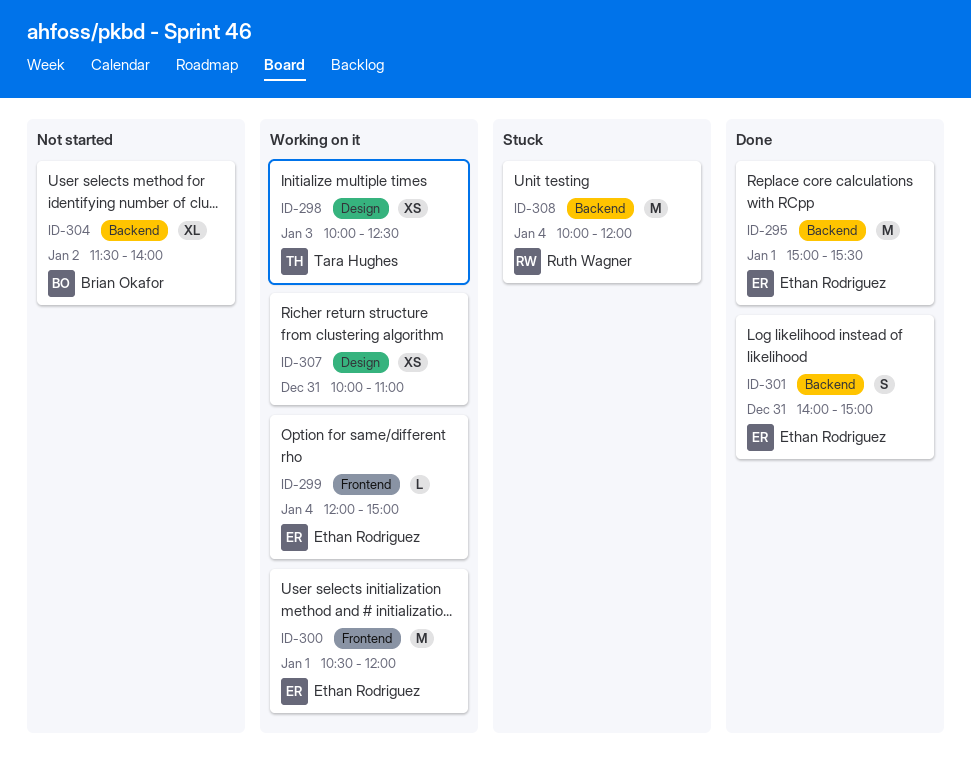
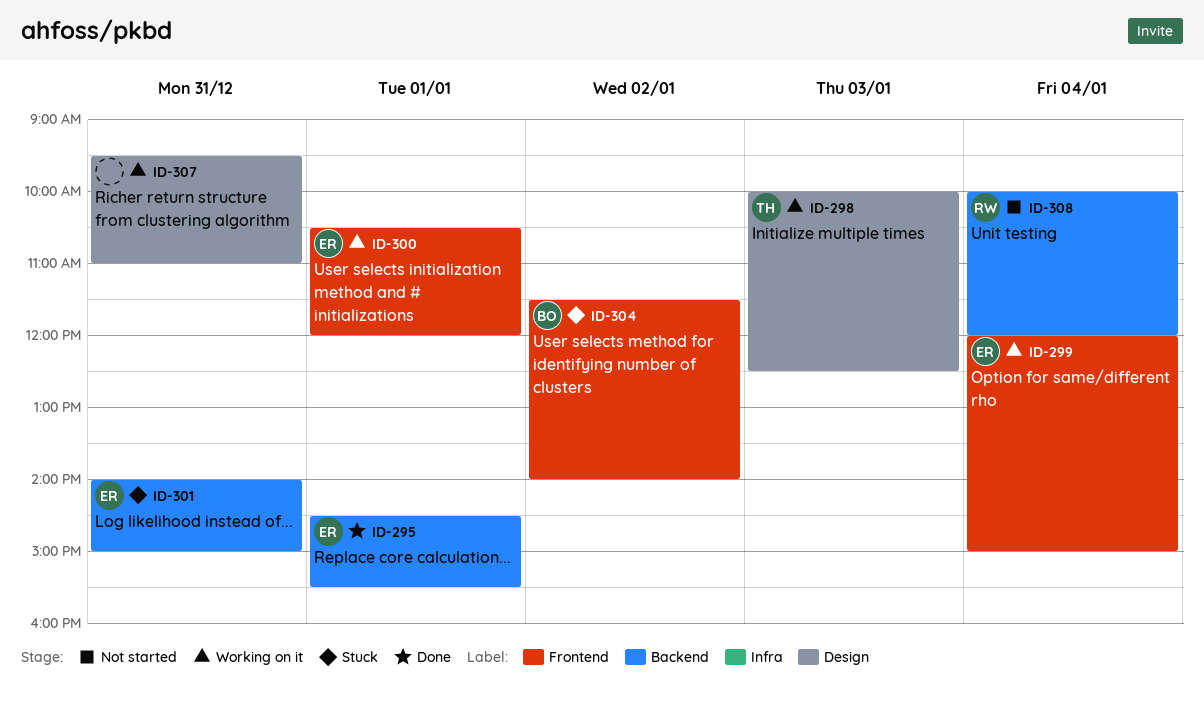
ID-295, begins: 15:00 -> 14:30
ID-301, status: Done -> Stuck
ID-304, status: Not started -> Stuck
ID-304, label: Backend -> Frontend
ID-307, begins: 10:00 -> 09:30
ID-308, status: Stuck -> Not started

